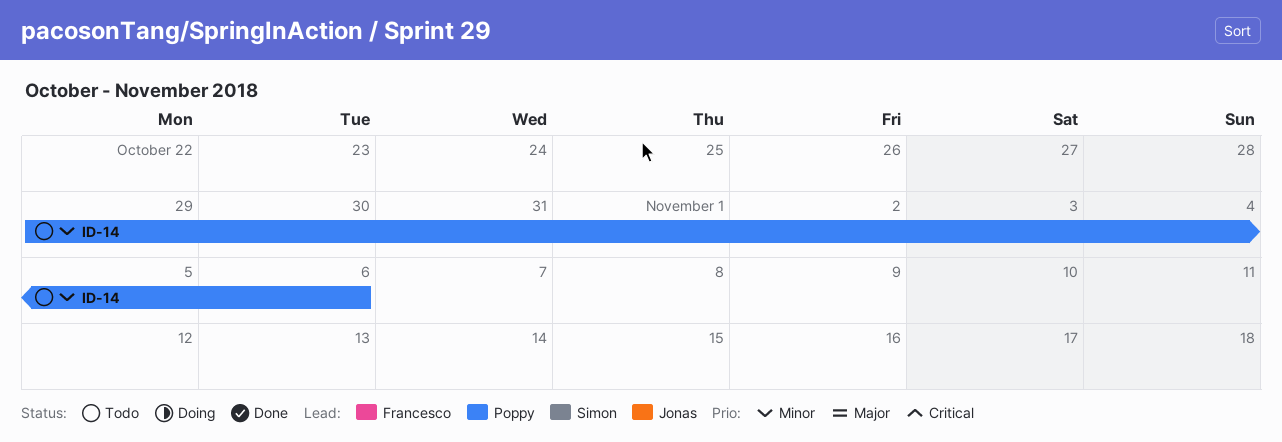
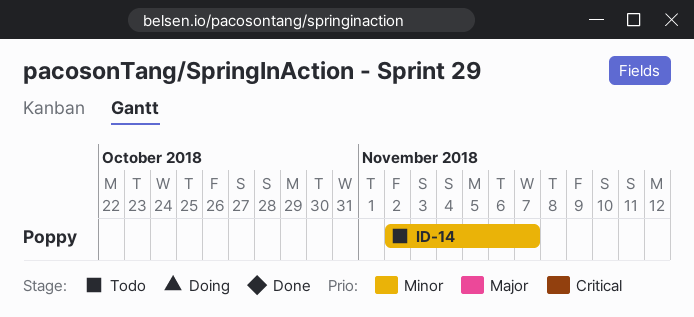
ID-14, start: Oct 29 -> Nov 2
ID-14, due: Nov 6 -> Nov 7

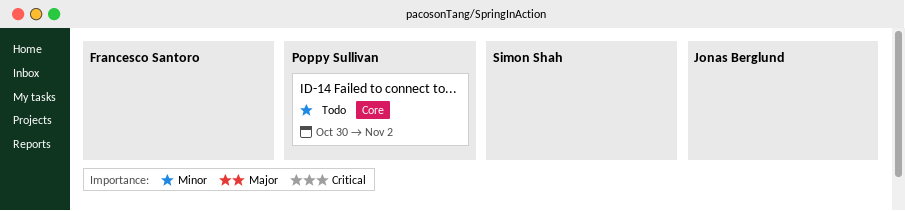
ID-14, start: Nov 2 -> Oct 30
ID-14, due: Nov 7 -> Nov 2

